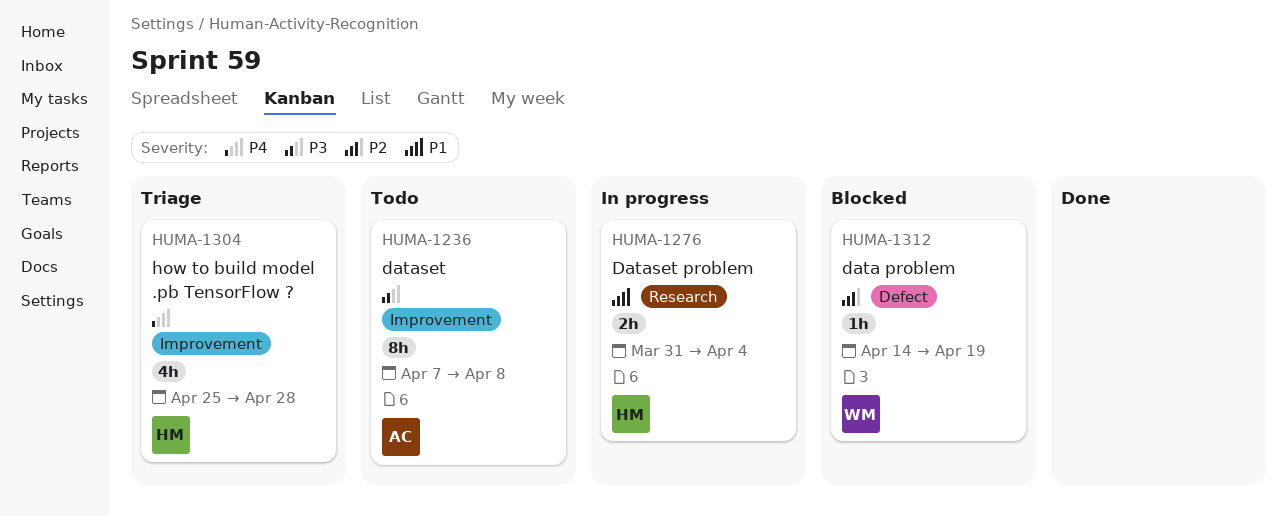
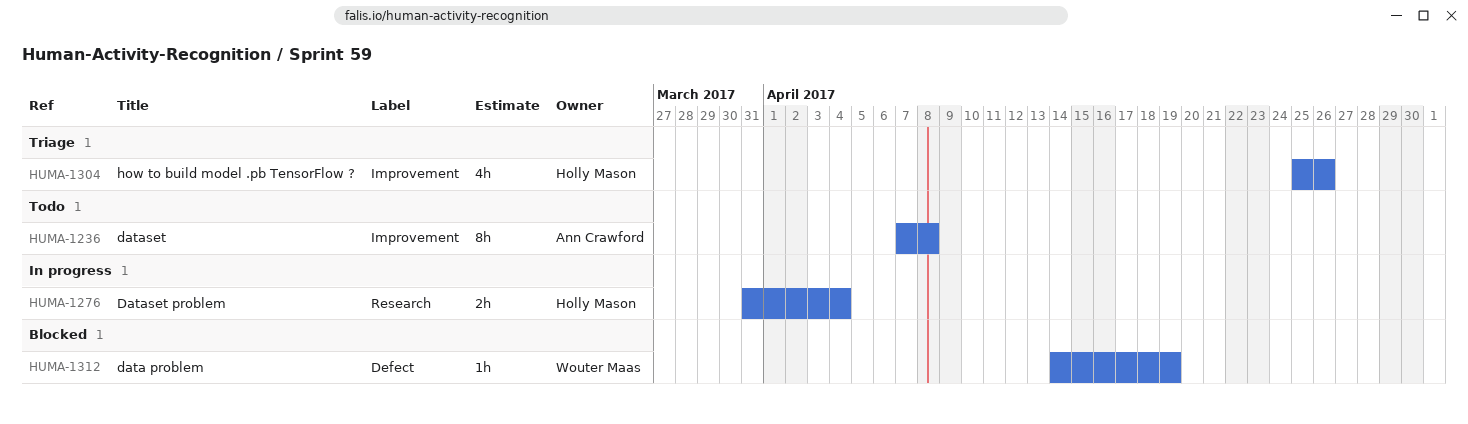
HUMA-1304, due: Apr 28 -> Apr 26

